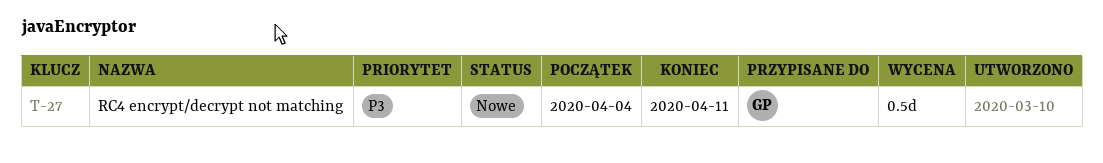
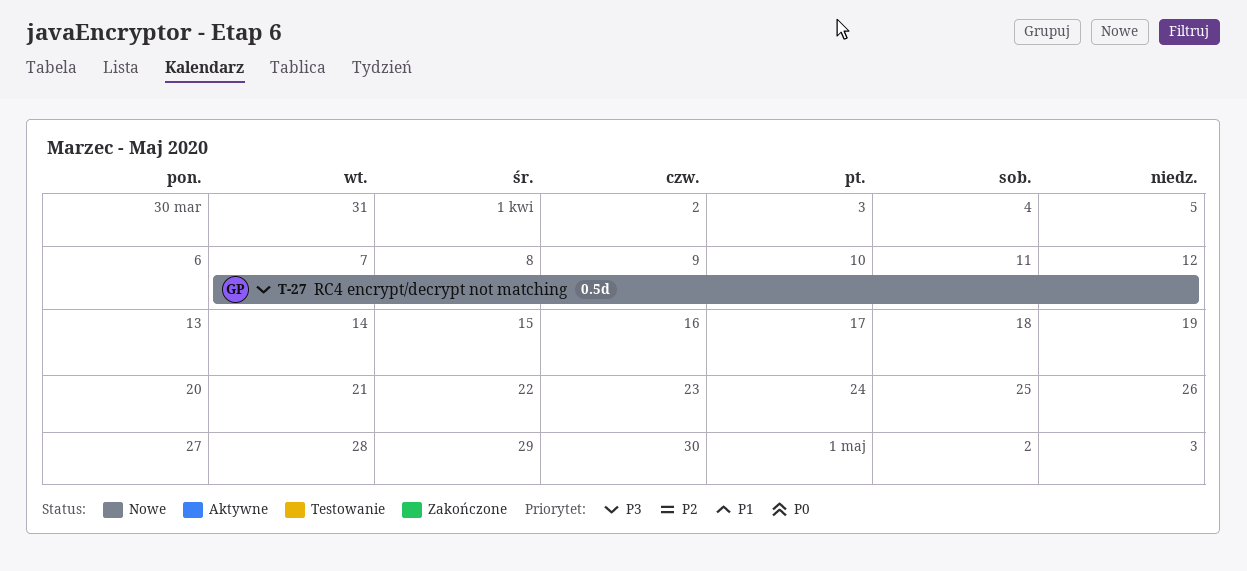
T-27, start: Apr 4 -> Apr 7
T-27, due: Apr 11 -> Apr 12

